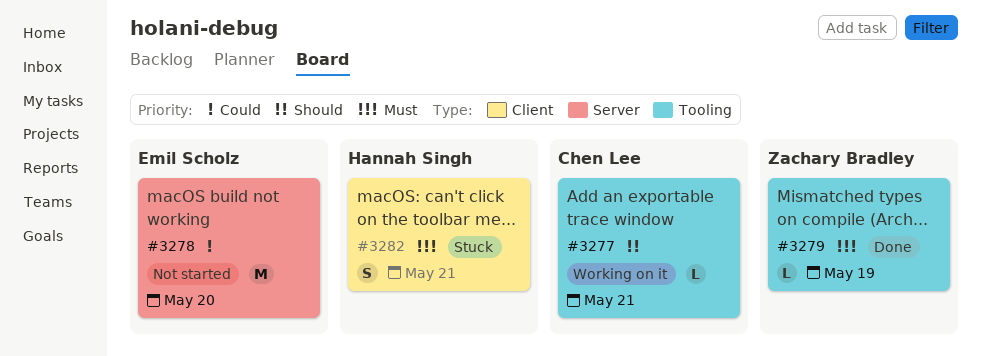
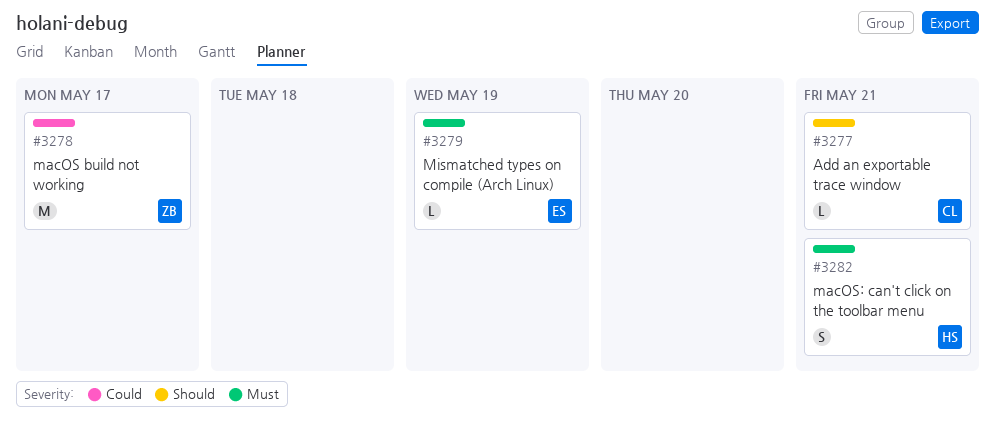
#3278, owner: Emil Scholz -> Zachary Bradley
#3278, due: May 20 -> May 17
#3279, owner: Zachary Bradley -> Emil Scholz

